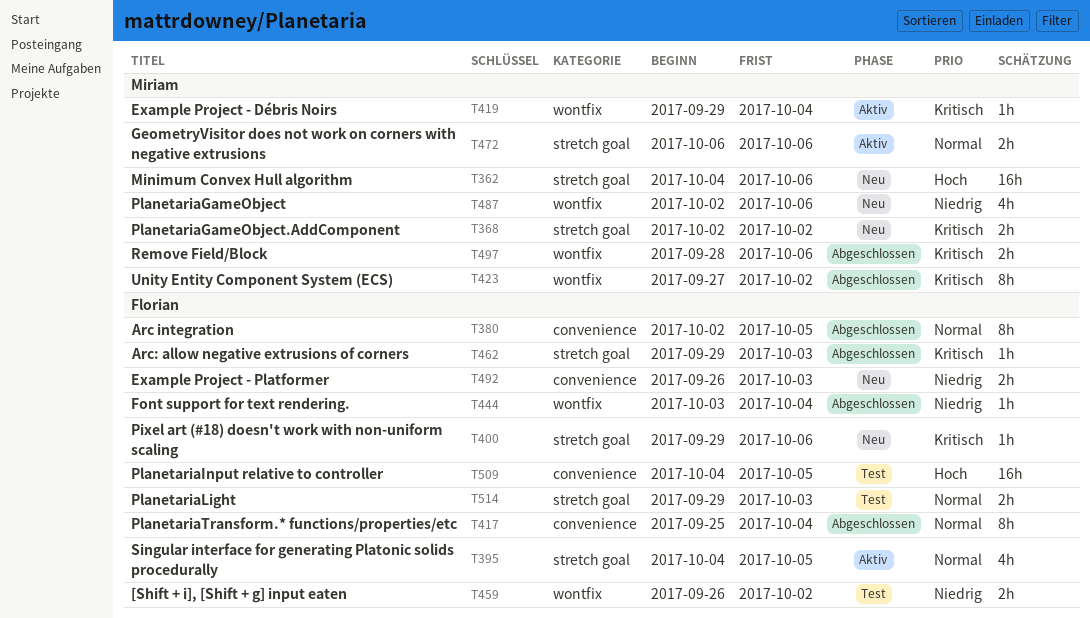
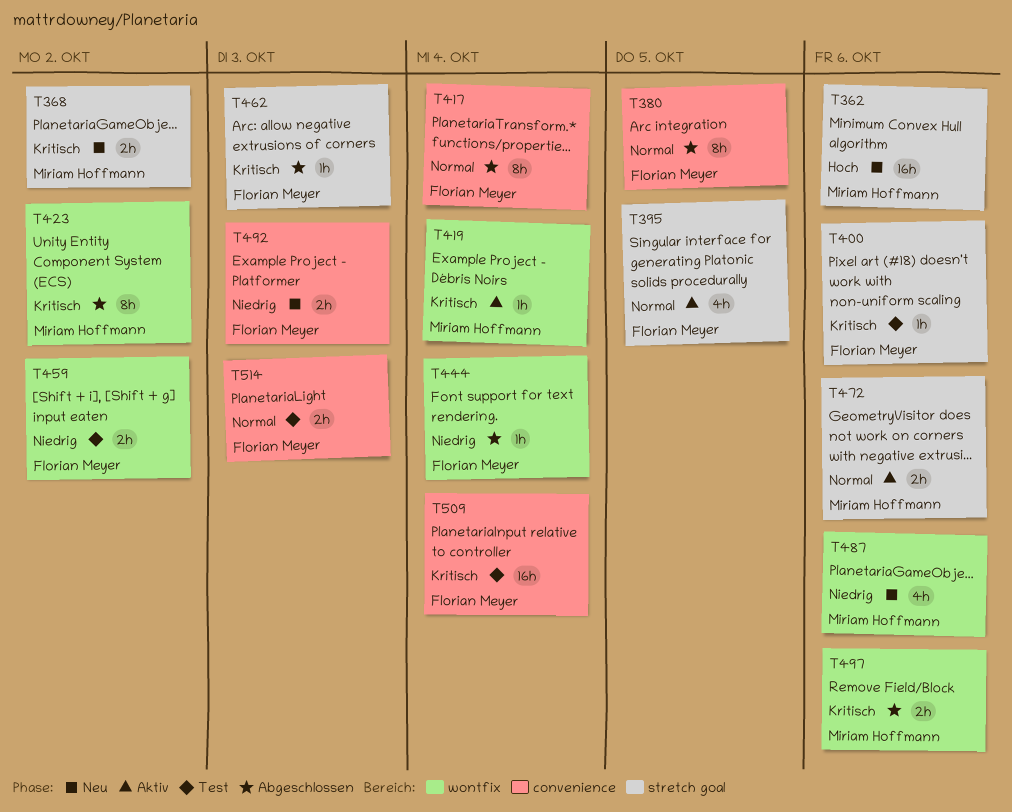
T400, status: Neu -> Test
T509, priority: Hoch -> Kritisch
T509, due: Oct 5 -> Oct 4
T514, label: stretch goal -> convenience

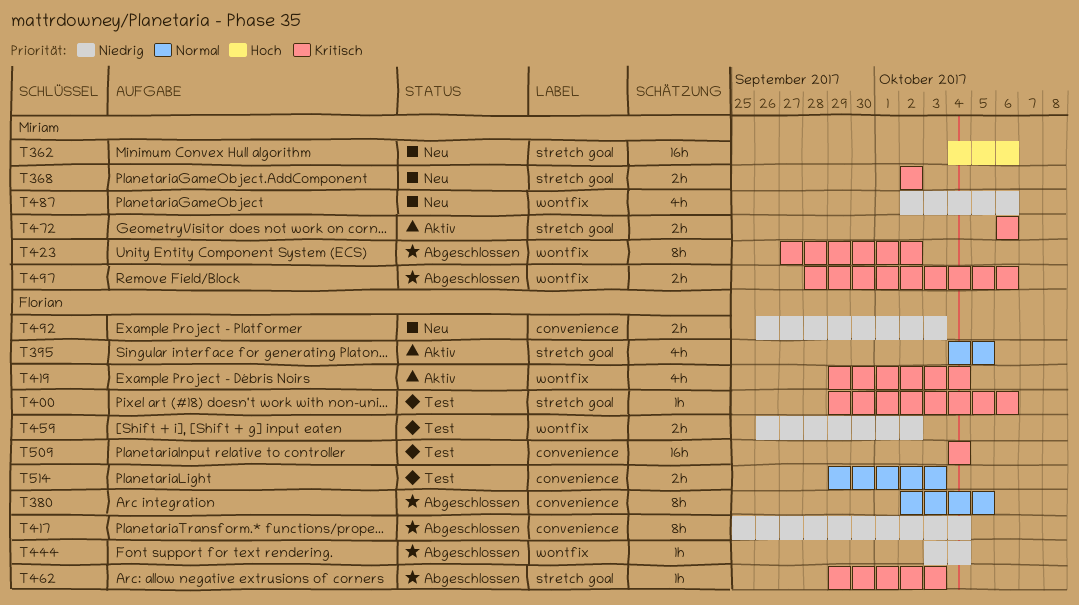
T417, priority: Normal -> Niedrig
T419, owner: Miriam Hoffmann -> Florian Meyer
T419, estimate: 1h -> 4h
T472, priority: Normal -> Kritisch

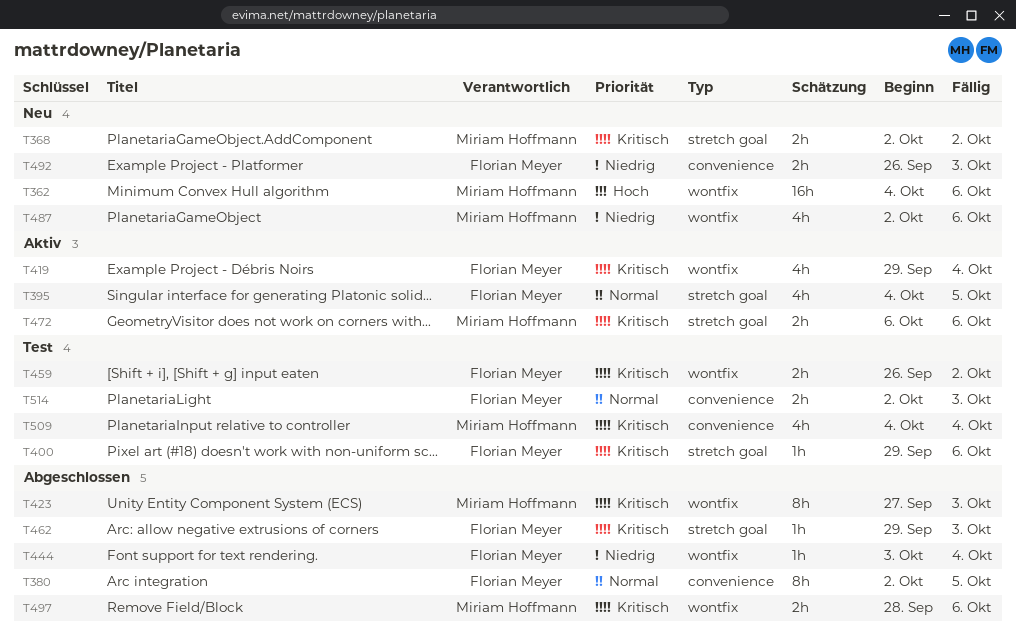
T362, label: stretch goal -> wontfix
T417: present -> none
T423, due: Oct 2 -> Oct 3
T459, priority: Niedrig -> Kritisch
T509, owner: Florian Meyer -> Miriam Hoffmann
T509, estimate: 16h -> 4h
T514, start: Sep 29 -> Oct 2

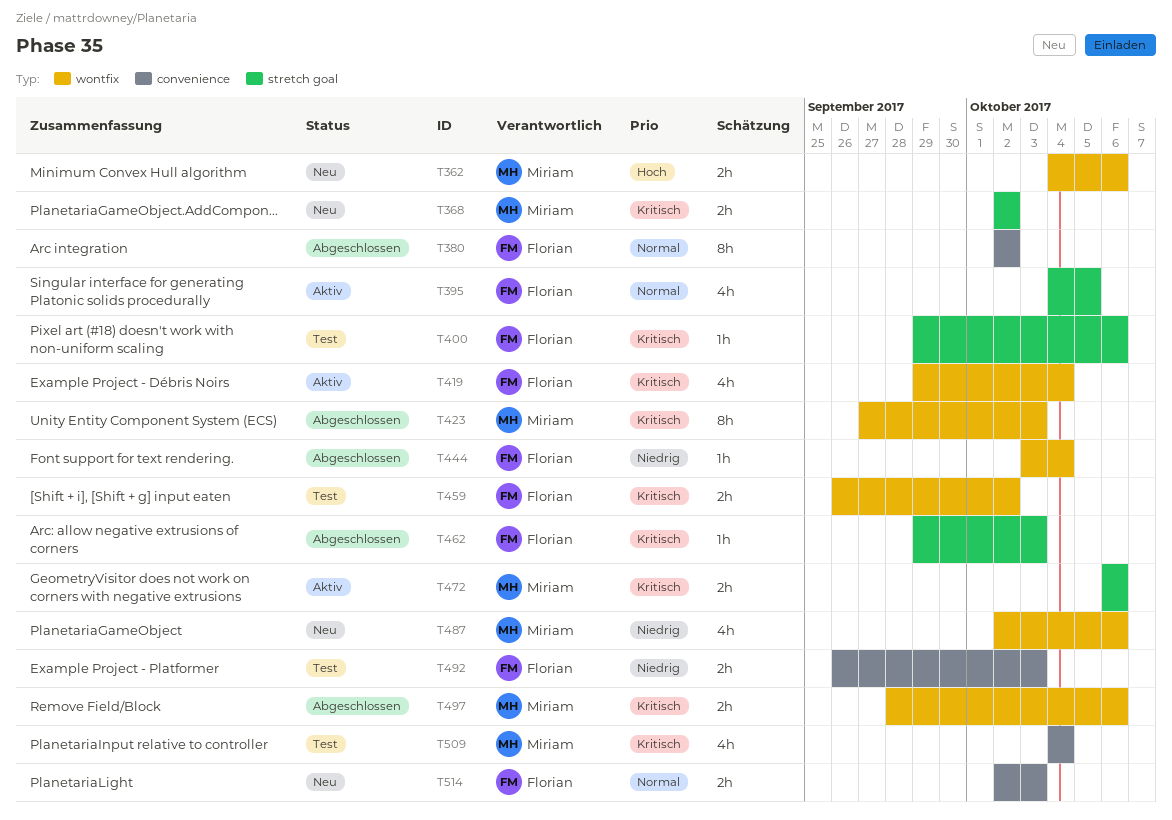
T362, estimate: 16h -> 2h
T380, due: Oct 5 -> Oct 2
T492, status: Neu -> Test
T514, status: Test -> Neu

